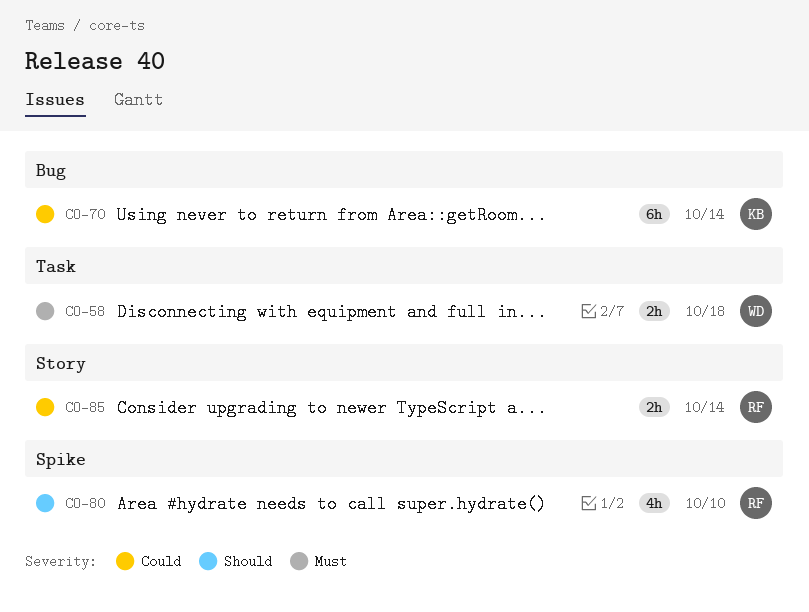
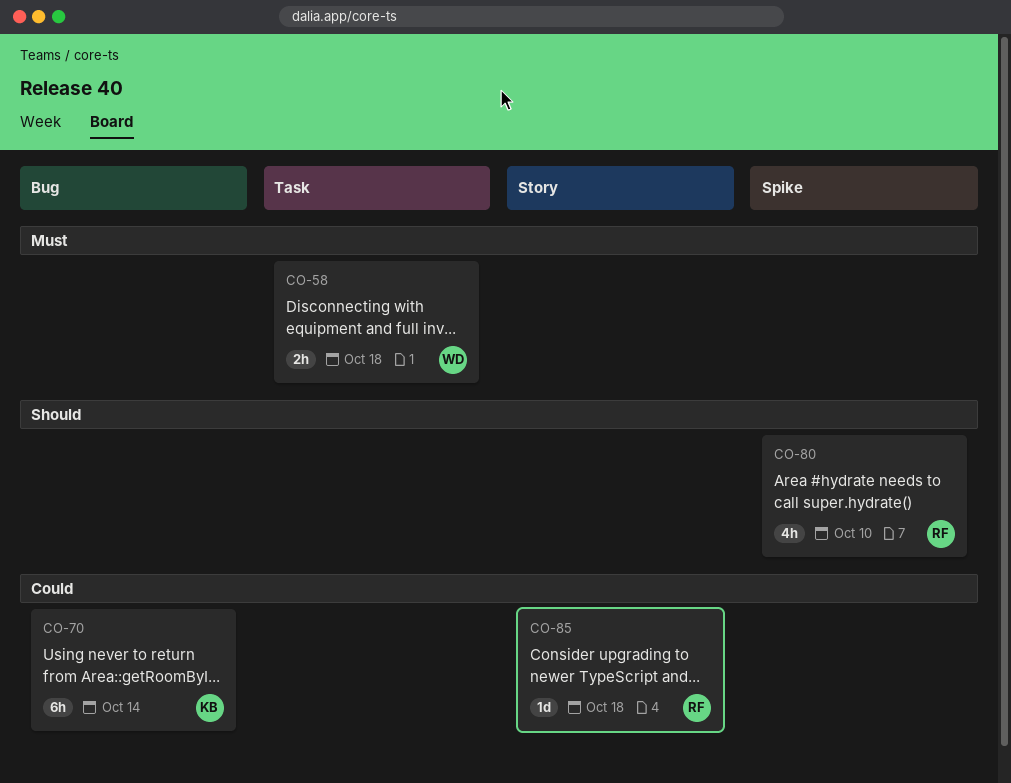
CO-85, estimate: 2h -> 1d
CO-85, due: Oct 14 -> Oct 18

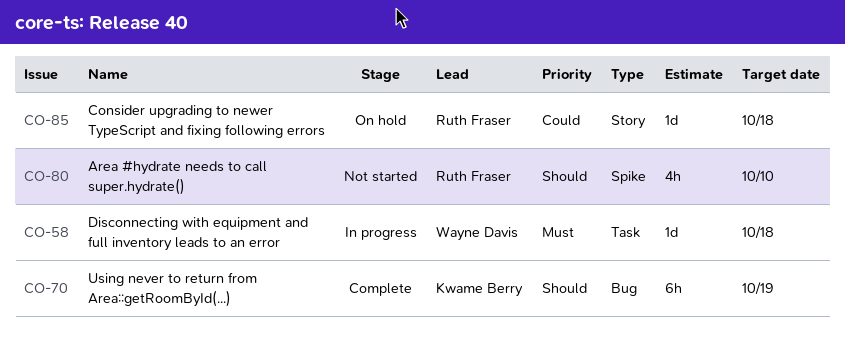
CO-58, estimate: 2h -> 1d
CO-70, priority: Could -> Should
CO-70, due: Oct 14 -> Oct 19

